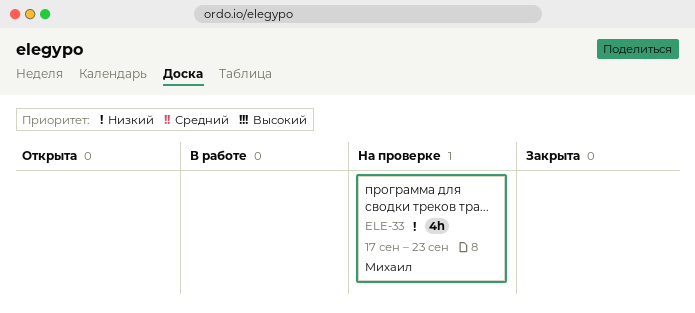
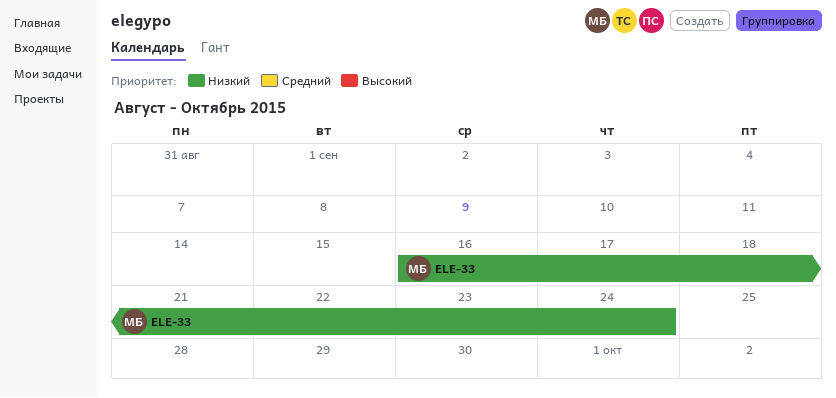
ELE-33, start: Sep 17 -> Sep 16
ELE-33, due: Sep 23 -> Sep 24

